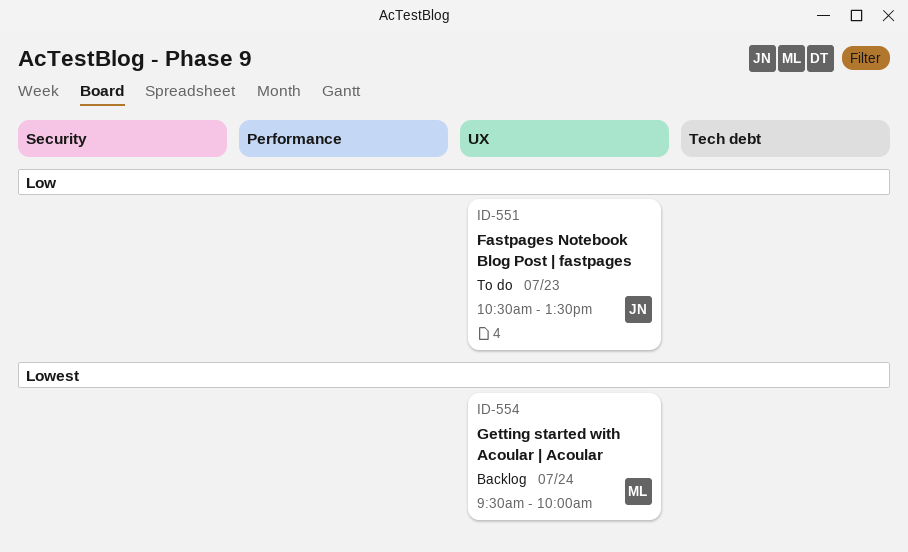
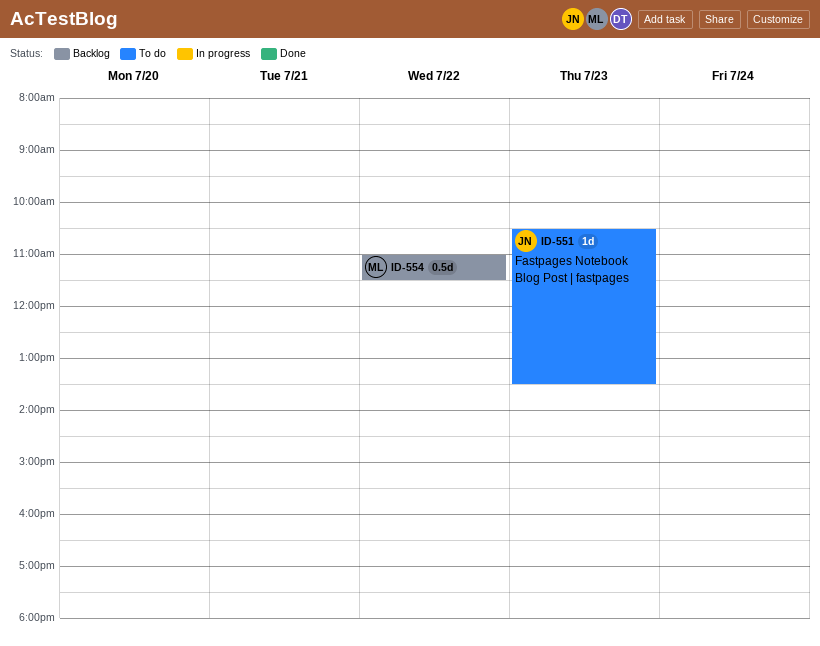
ID-554, day: Jul 24 -> Jul 22
ID-554, begins: 09:30 -> 11:00
ID-554, ends: 10:00 -> 11:30

